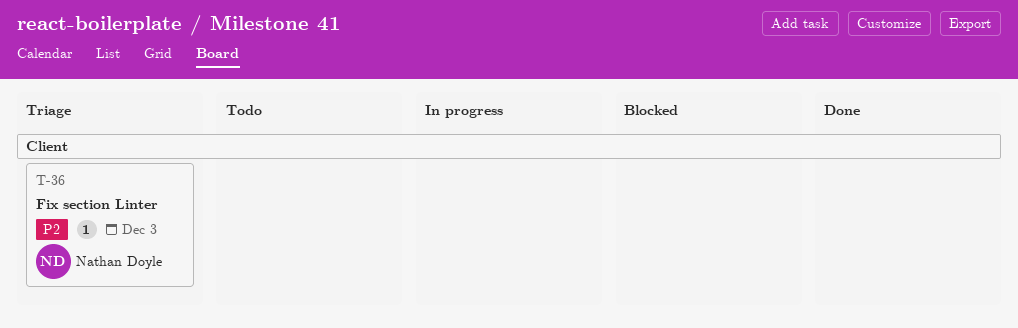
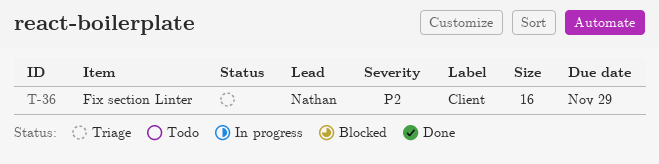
T-36, estimate: 1 -> 16
T-36, due: Dec 3 -> Nov 29

